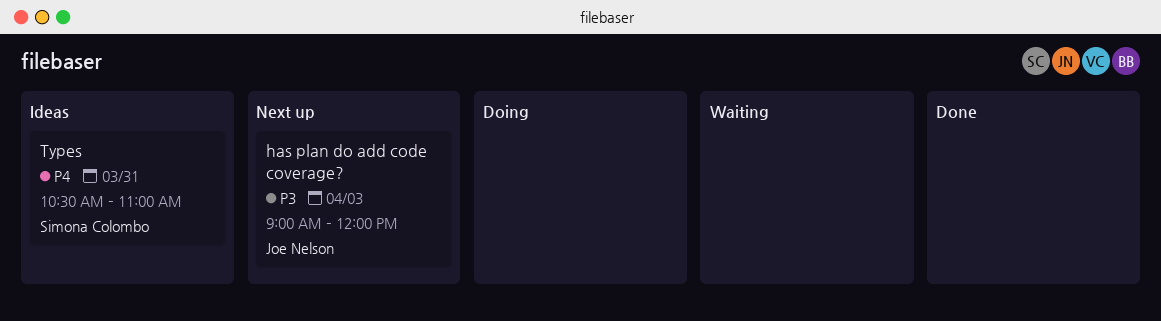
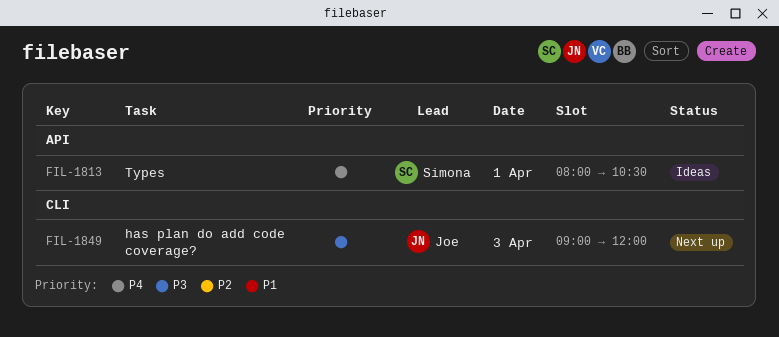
Types, day: Mar 31 -> Apr 1
Types, begins: 10:30 -> 08:00
Types, ends: 11:00 -> 10:30

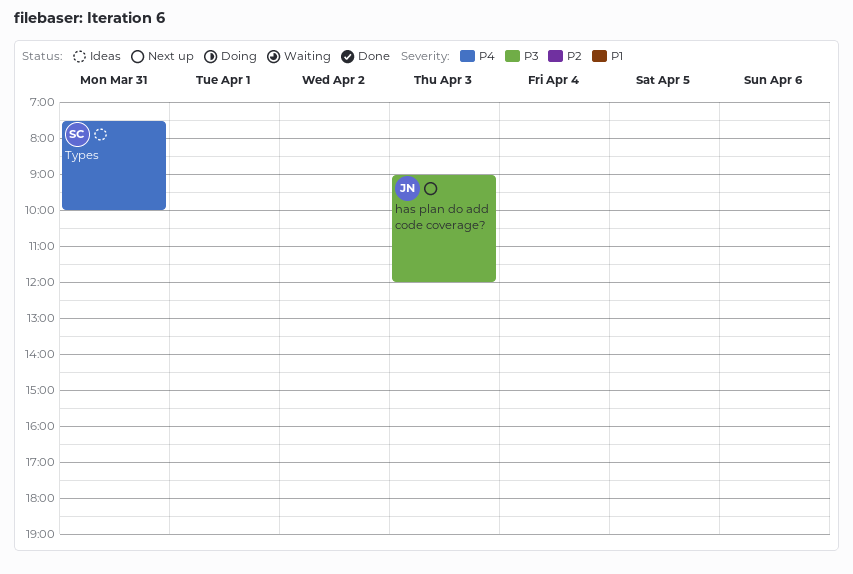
Types, day: Apr 1 -> Mar 31
Types, begins: 08:00 -> 07:30
Types, ends: 10:30 -> 10:00

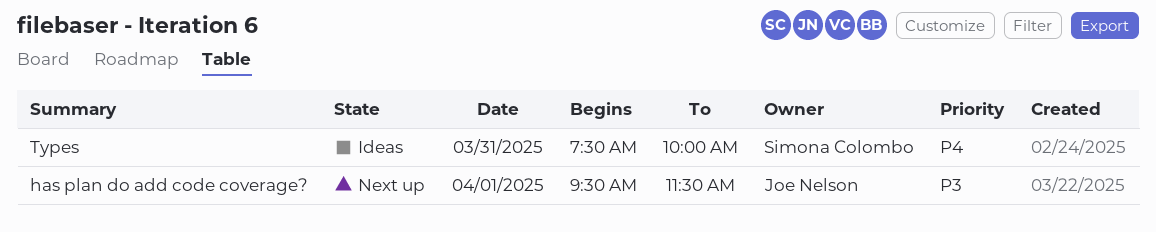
has plan do add code coverage?, day: Apr 3 -> Apr 1
has plan do add code coverage?, begins: 09:00 -> 09:30
has plan do add code coverage?, ends: 12:00 -> 11:30

